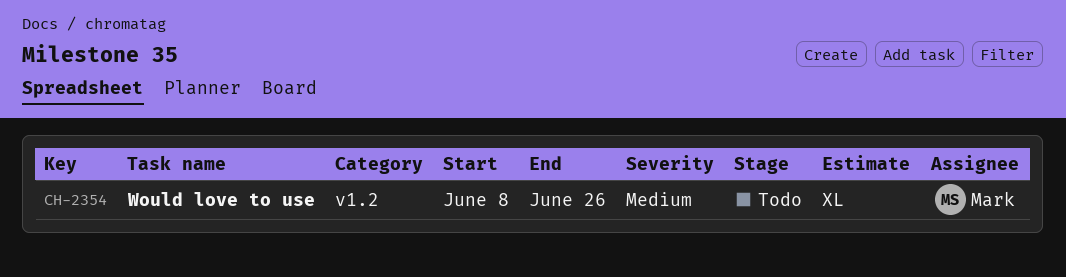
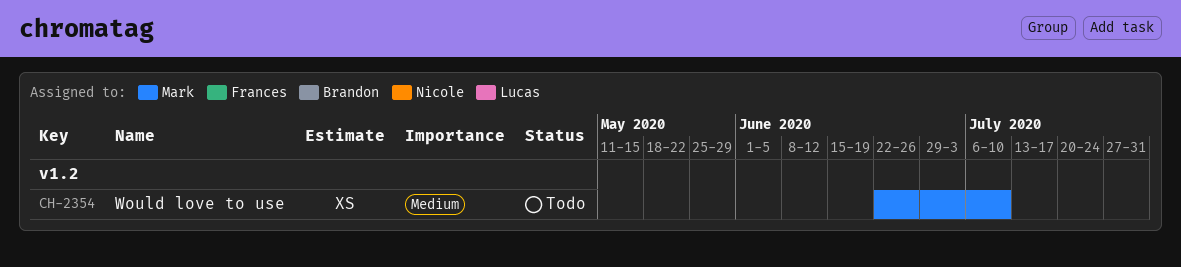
CH-2354, estimate: XL -> XS
CH-2354, start: Jun 8 -> Jun 22
CH-2354, due: Jun 26 -> Jul 10

